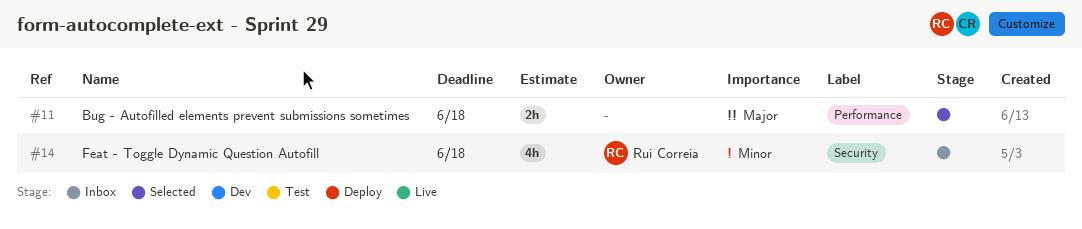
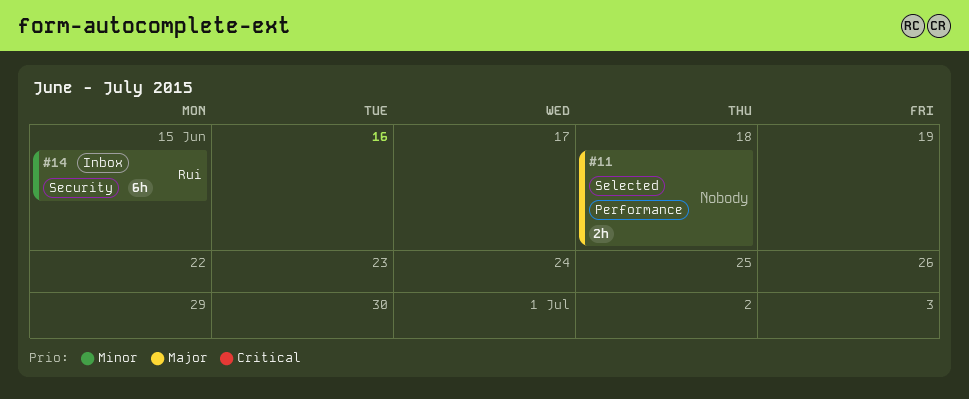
#14, estimate: 4h -> 6h
#14, due: Jun 18 -> Jun 15

